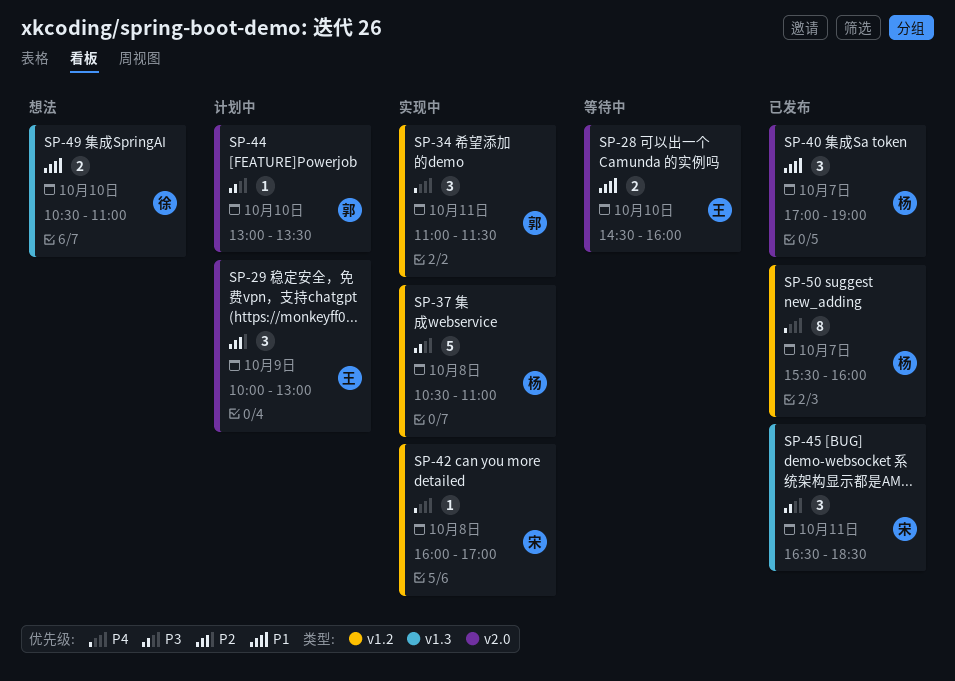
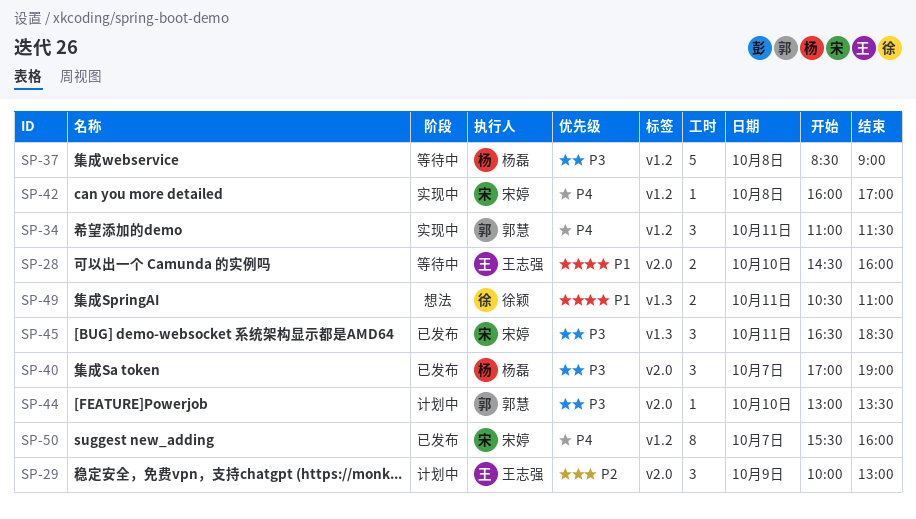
SP-37, status: 实现中 -> 等待中
SP-37, begins: 10:30 -> 08:30
SP-37, ends: 11:00 -> 09:00
SP-40, priority: P1 -> P3
SP-49, day: Oct 10 -> Oct 11
SP-50, owner: 杨磊 -> 宋婷

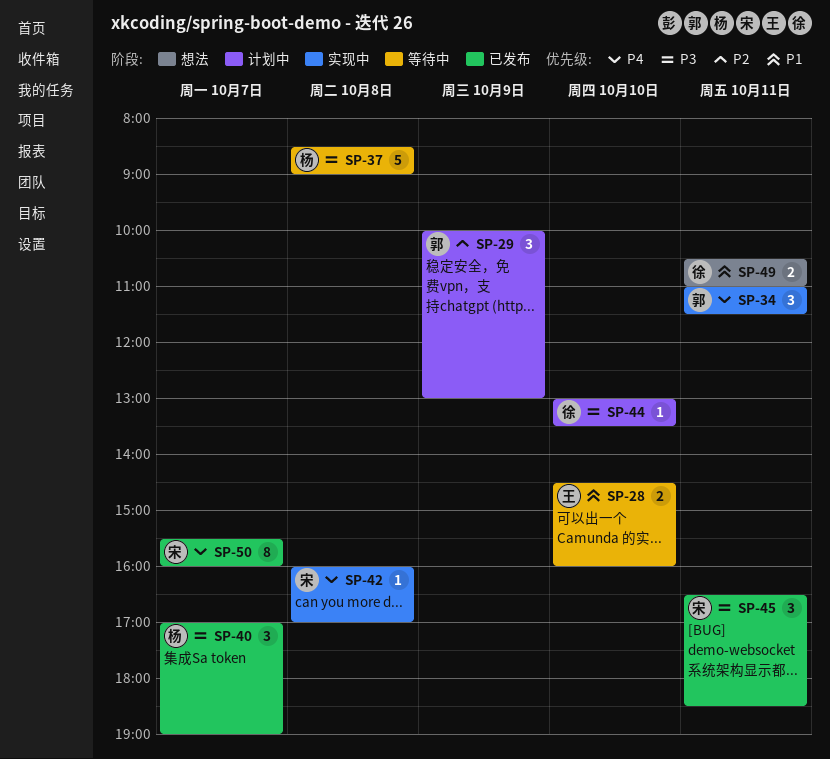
SP-29, owner: 王志强 -> 郭慧
SP-44, owner: 郭慧 -> 徐颖

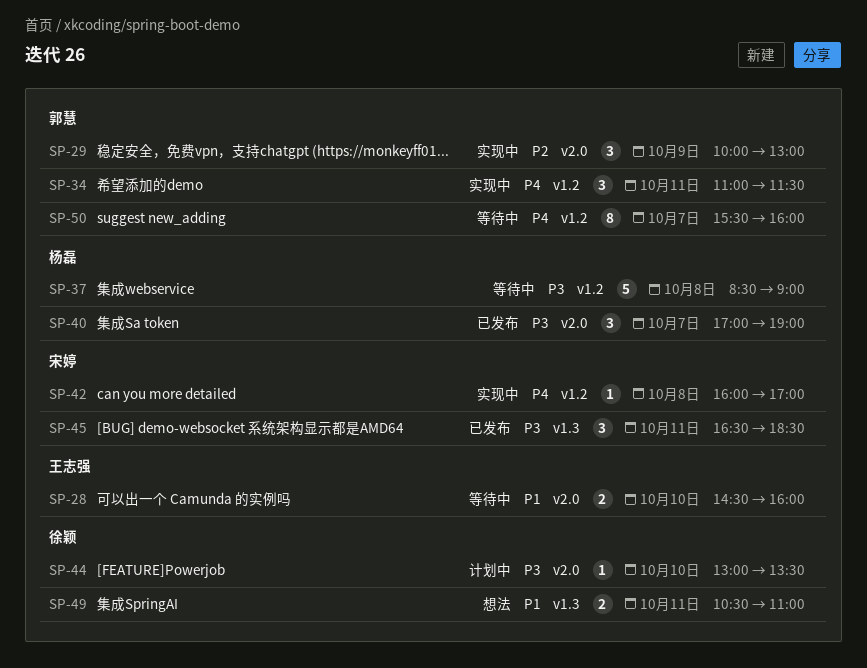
SP-29, status: 计划中 -> 实现中
SP-50, status: 已发布 -> 等待中
SP-50, owner: 宋婷 -> 郭慧

